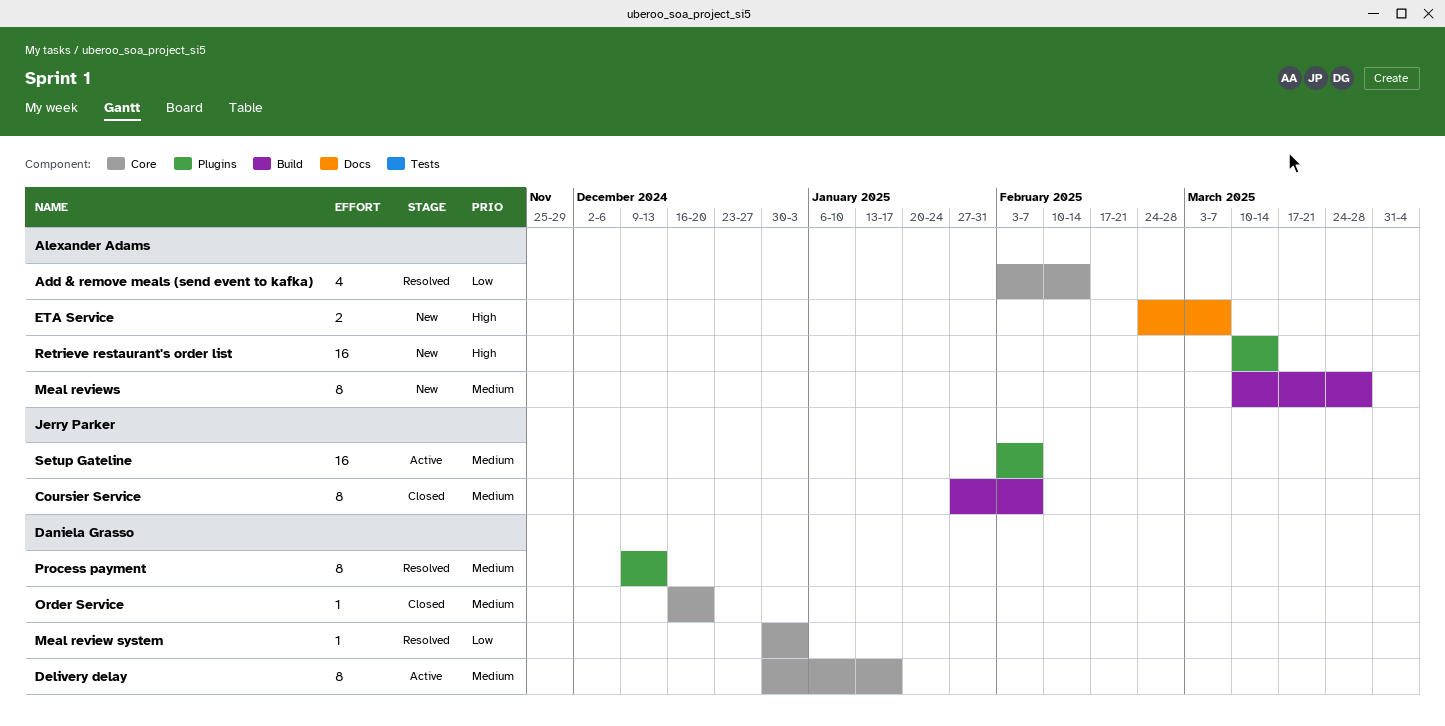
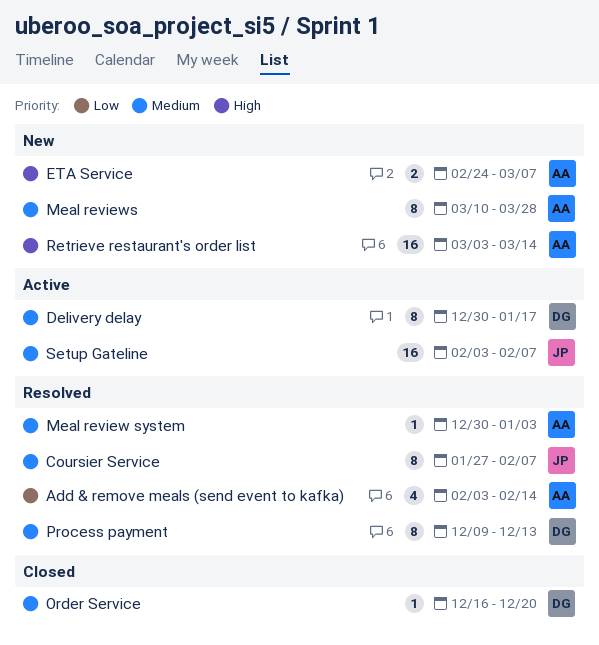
Coursier Service, status: Closed -> Resolved
Meal review system, owner: Daniela Grasso -> Alexander Adams
Meal review system, priority: Low -> Medium
Retrieve restaurant's order list, start: Mar 10 -> Mar 3

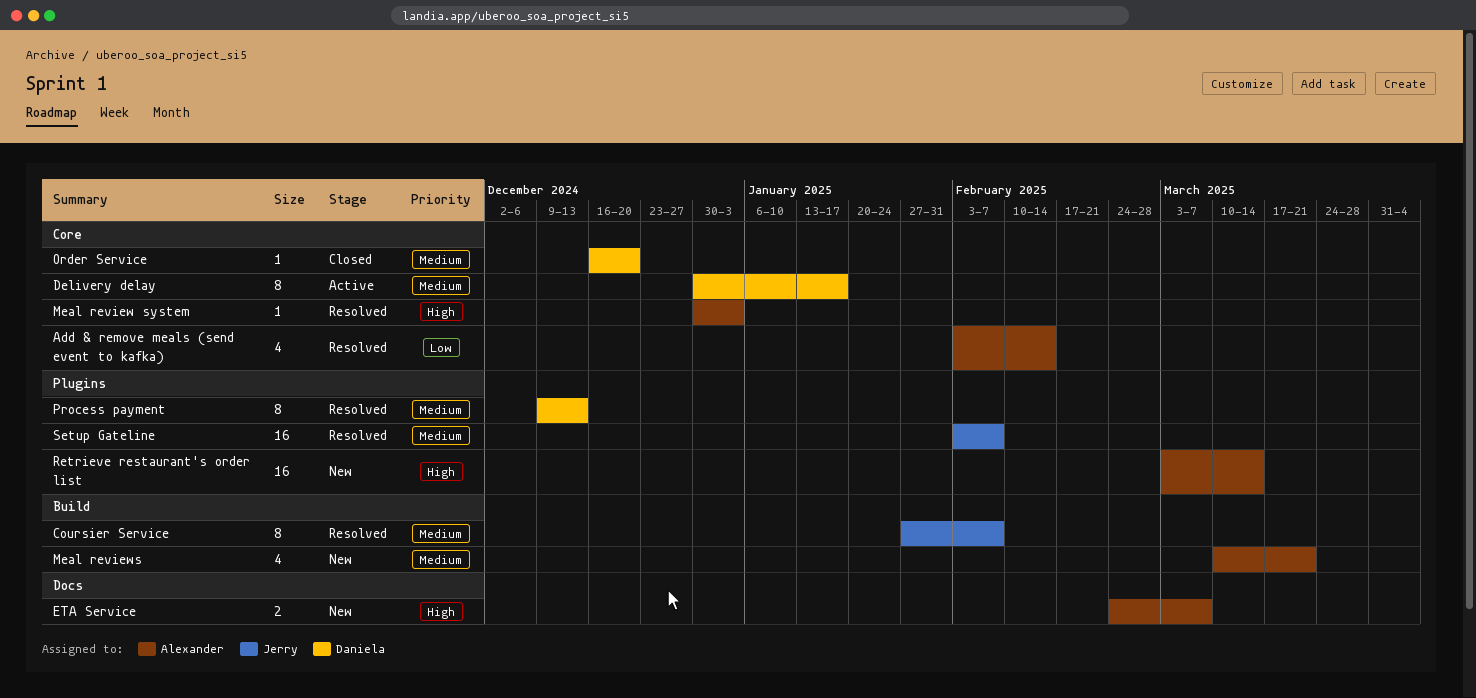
Meal review system, priority: Medium -> High
Meal reviews, estimate: 8 -> 4
Meal reviews, due: Mar 28 -> Mar 21
Setup Gateline, status: Active -> Resolved

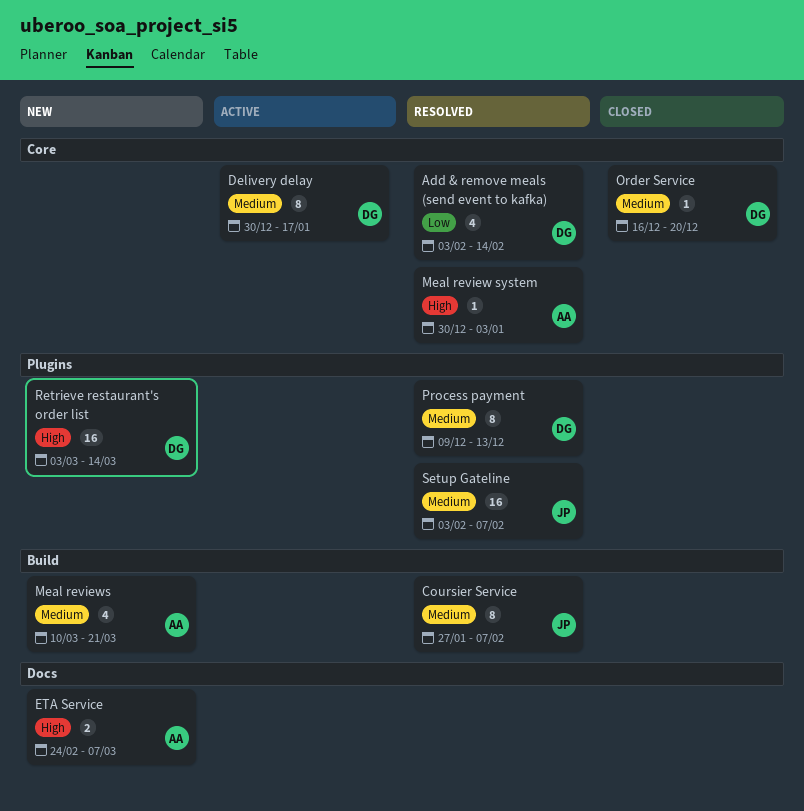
Add & remove meals (send event to kafka), owner: Alexander -> Daniela
Retrieve restaurant's order list, owner: Alexander -> Daniela

